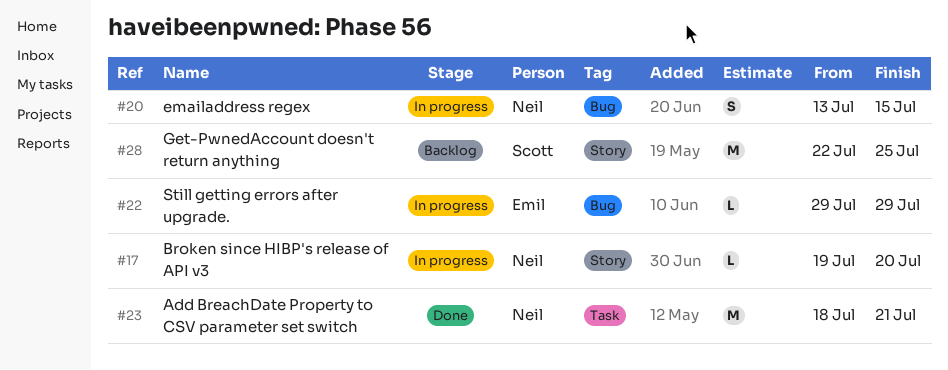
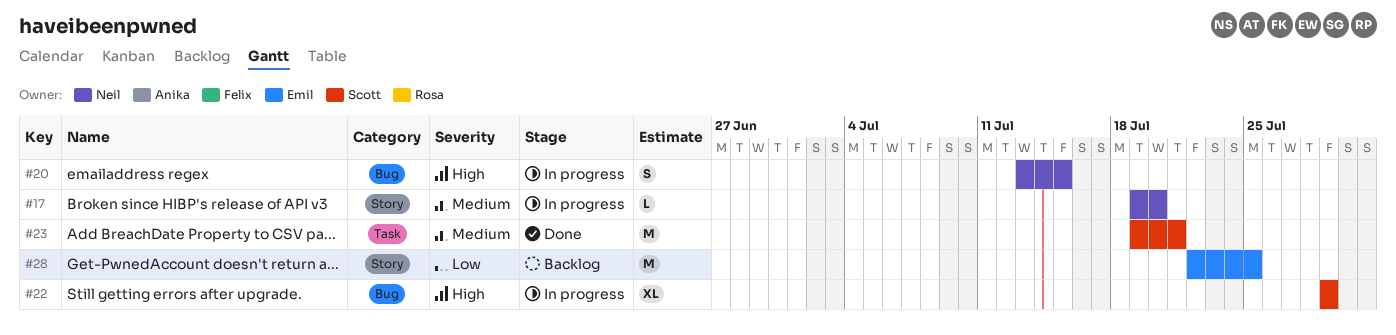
#22, owner: Emil -> Scott
#22, estimate: L -> XL
#23, owner: Neil -> Scott
#23, start: Jul 18 -> Jul 19
#28, owner: Scott -> Emil

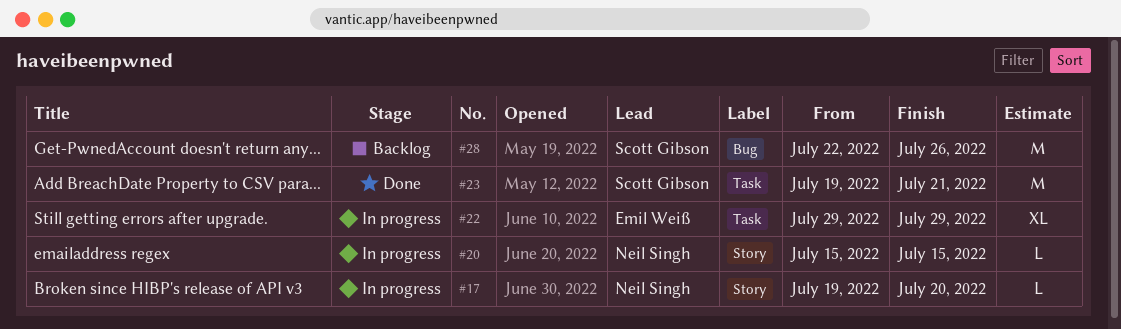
#20, label: Bug -> Story
#20, estimate: S -> L
#20, start: Jul 13 -> Jul 15
#22, owner: Scott Gibson -> Emil Weiß
#22, label: Bug -> Task
#28, owner: Emil Weiß -> Scott Gibson
#28, label: Story -> Bug
#28, due: Jul 25 -> Jul 26

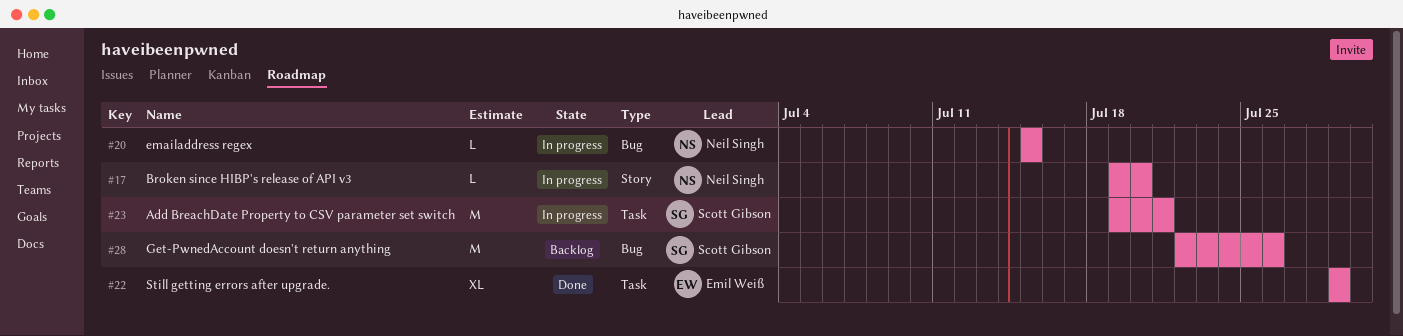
#20, label: Story -> Bug
#22, status: In progress -> Done
#23, status: Done -> In progress

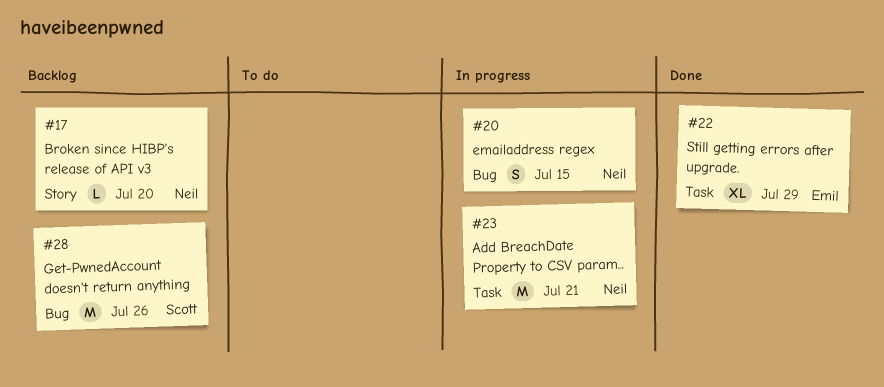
#17, status: In progress -> Backlog
#20, estimate: L -> S
#23, owner: Scott Gibson -> Neil Singh

